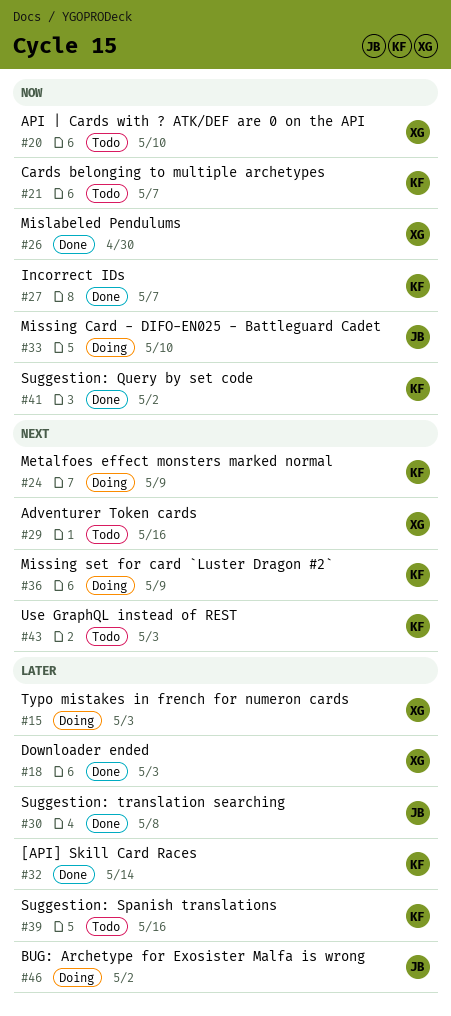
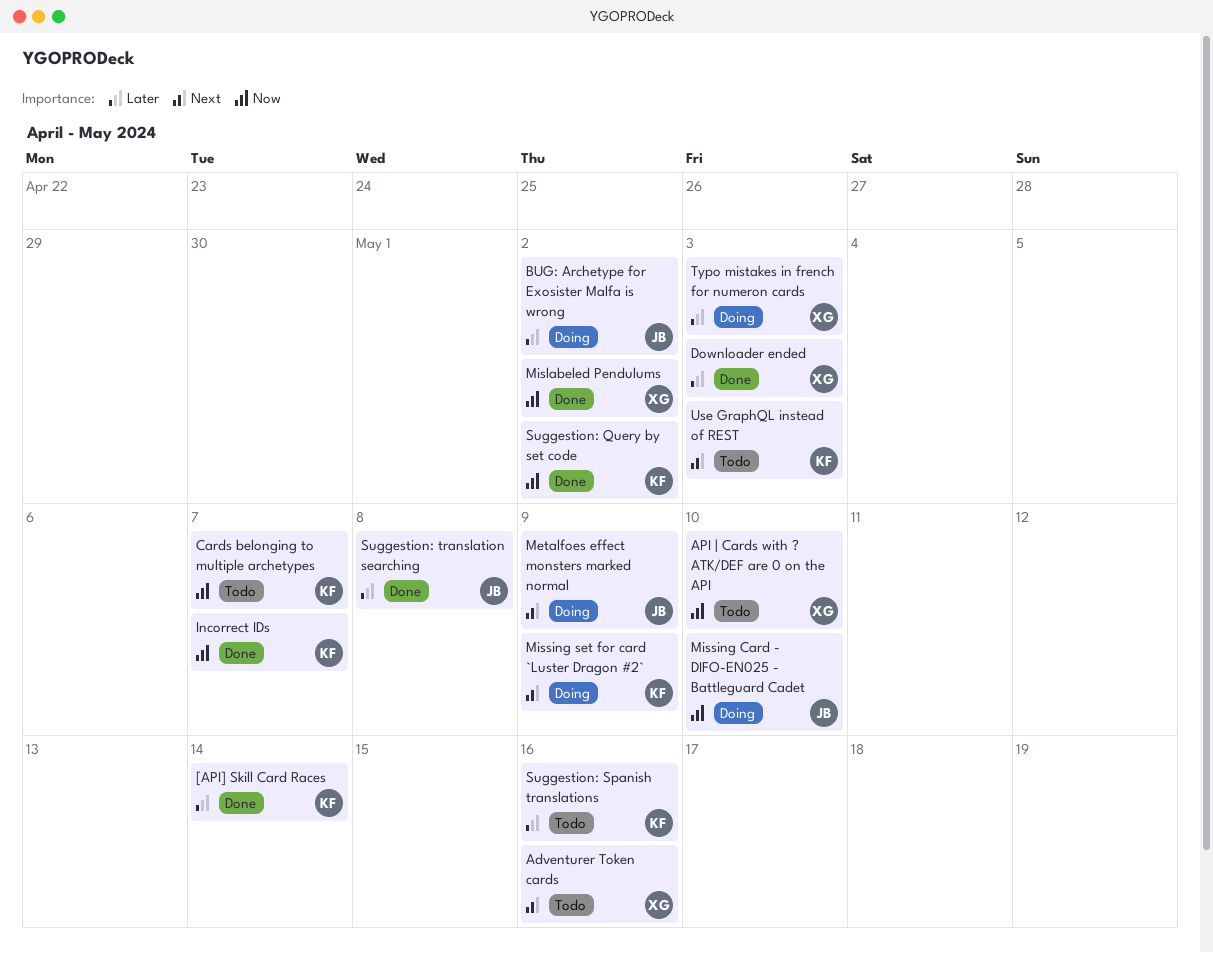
Metalfoes effect monsters marked normal, owner: KF -> JB
Mislabeled Pendulums, due: Apr 30 -> May 2

